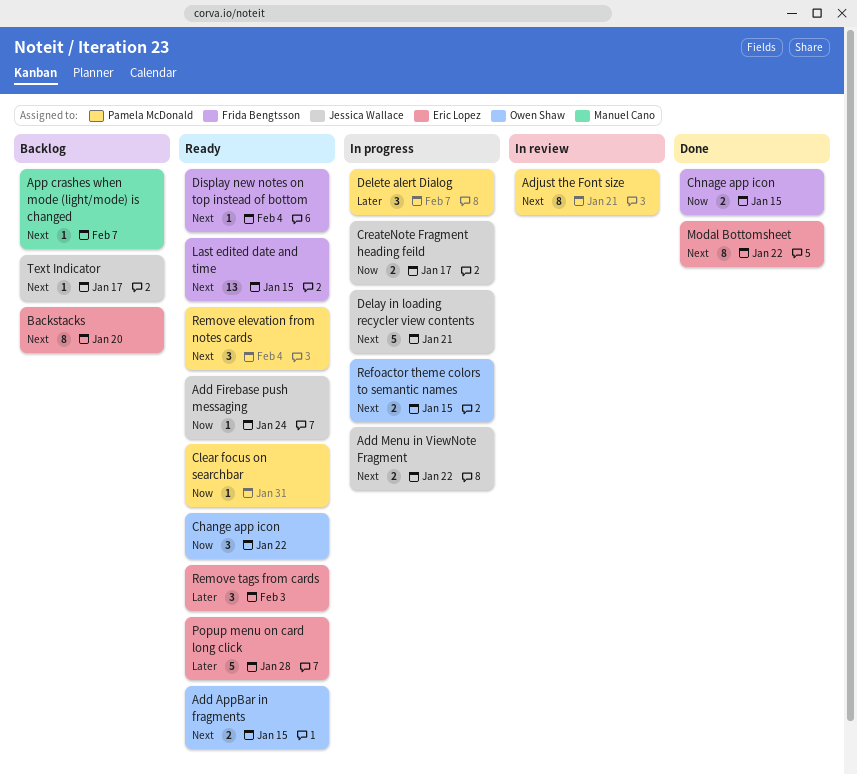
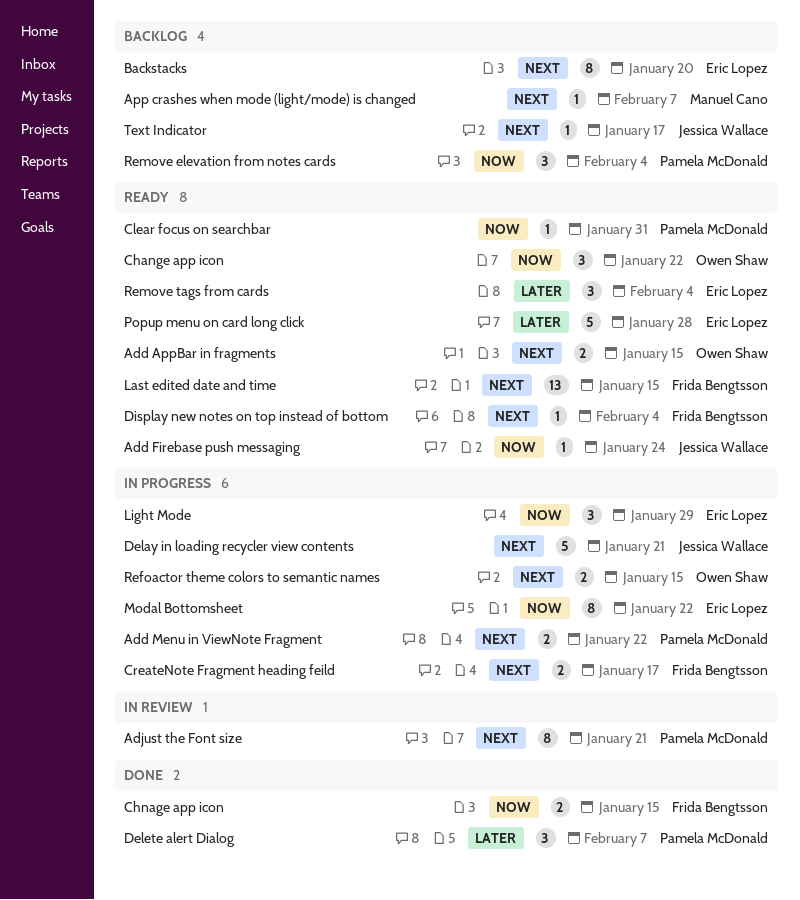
Add Menu in ViewNote Fragment, owner: Jessica Wallace -> Pamela McDonald
CreateNote Fragment heading feild, owner: Jessica Wallace -> Frida Bengtsson
CreateNote Fragment heading feild, priority: Now -> Next
Delete alert Dialog, status: In progress -> Done
Light Mode: none -> present
Modal Bottomsheet, status: Done -> In progress
Modal Bottomsheet, priority: Next -> Now
Remove elevation from notes cards, status: Ready -> Backlog
Remove elevation from notes cards, priority: Next -> Now
Remove tags from cards, due: Feb 3 -> Feb 4

